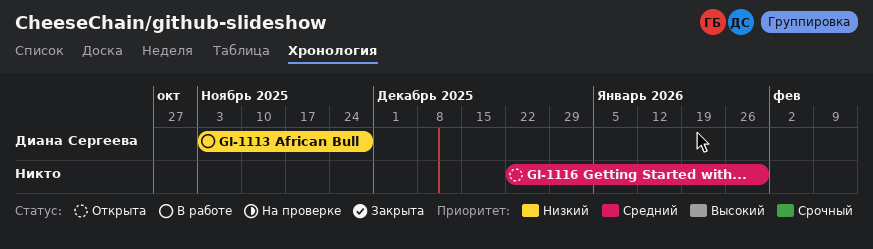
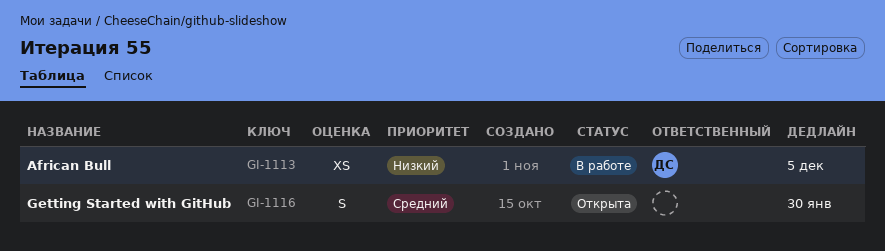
GI-1113, due: Nov 28 -> Dec 5

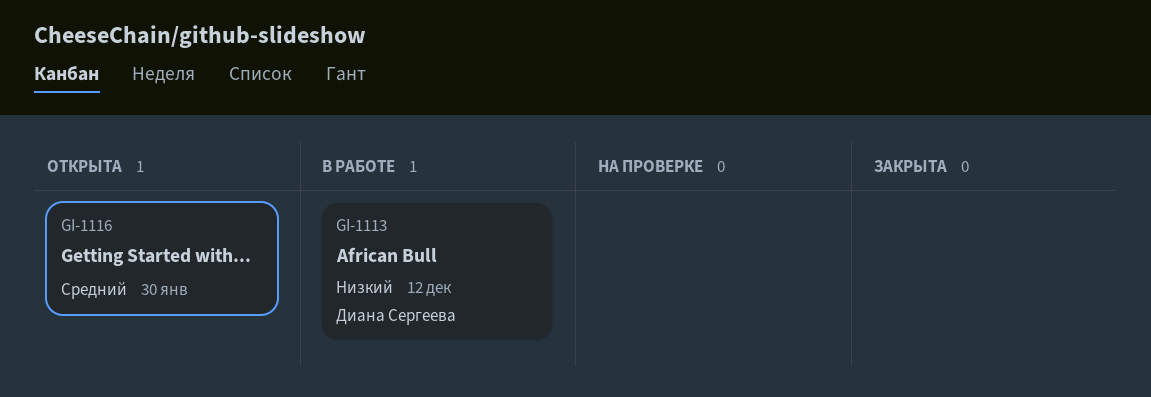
GI-1113, due: Dec 5 -> Dec 12

